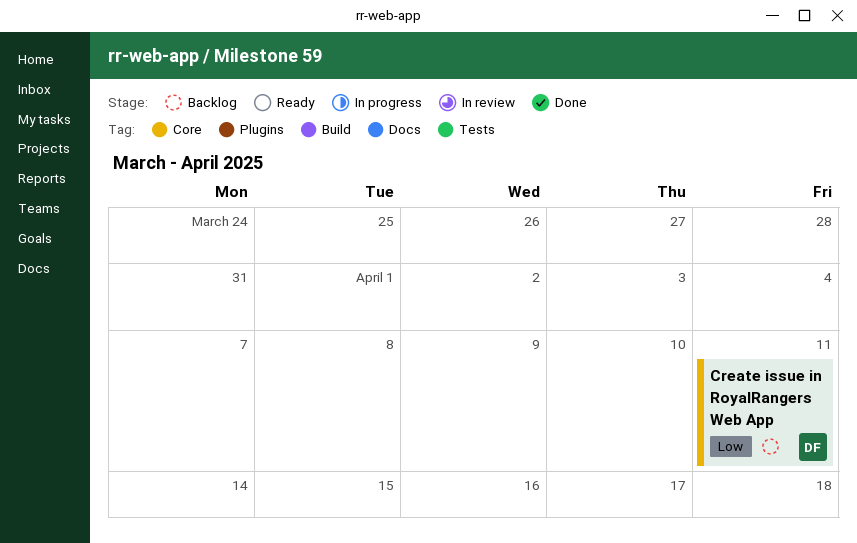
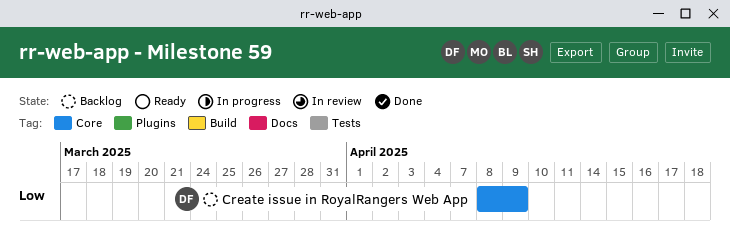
Create issue in RoyalRangers Web App, due: Apr 11 -> Apr 9

